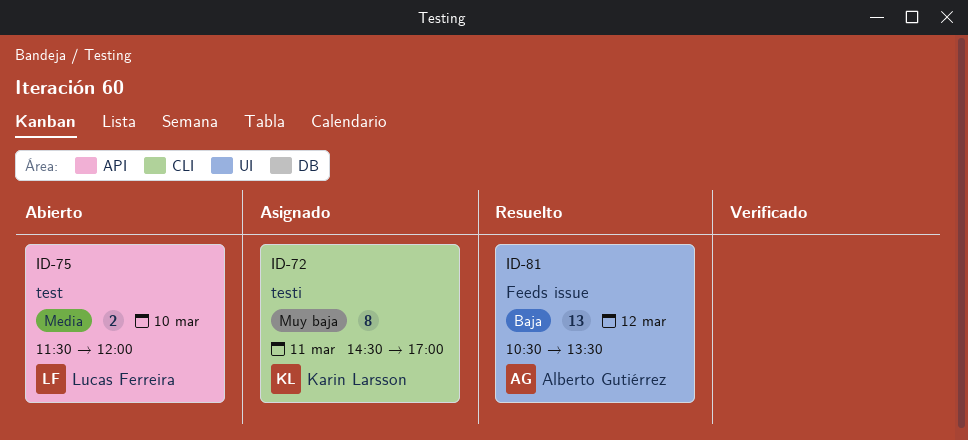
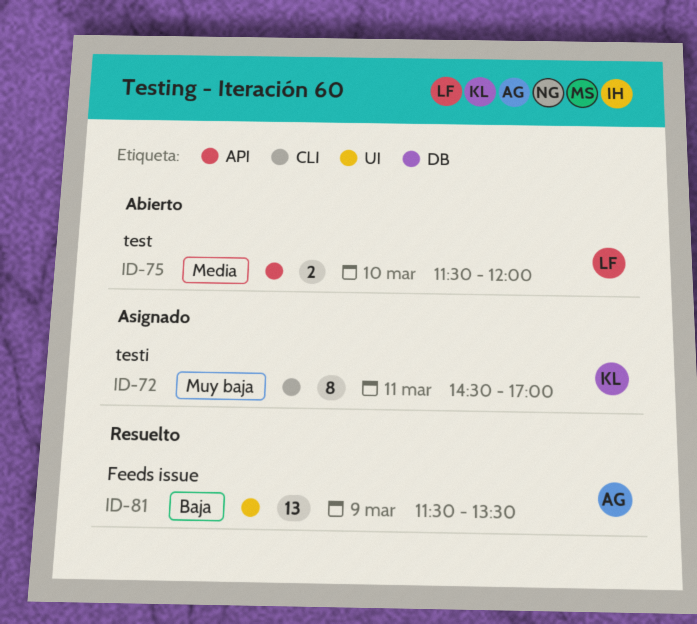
ID-81, day: Mar 12 -> Mar 9
ID-81, begins: 10:30 -> 11:30

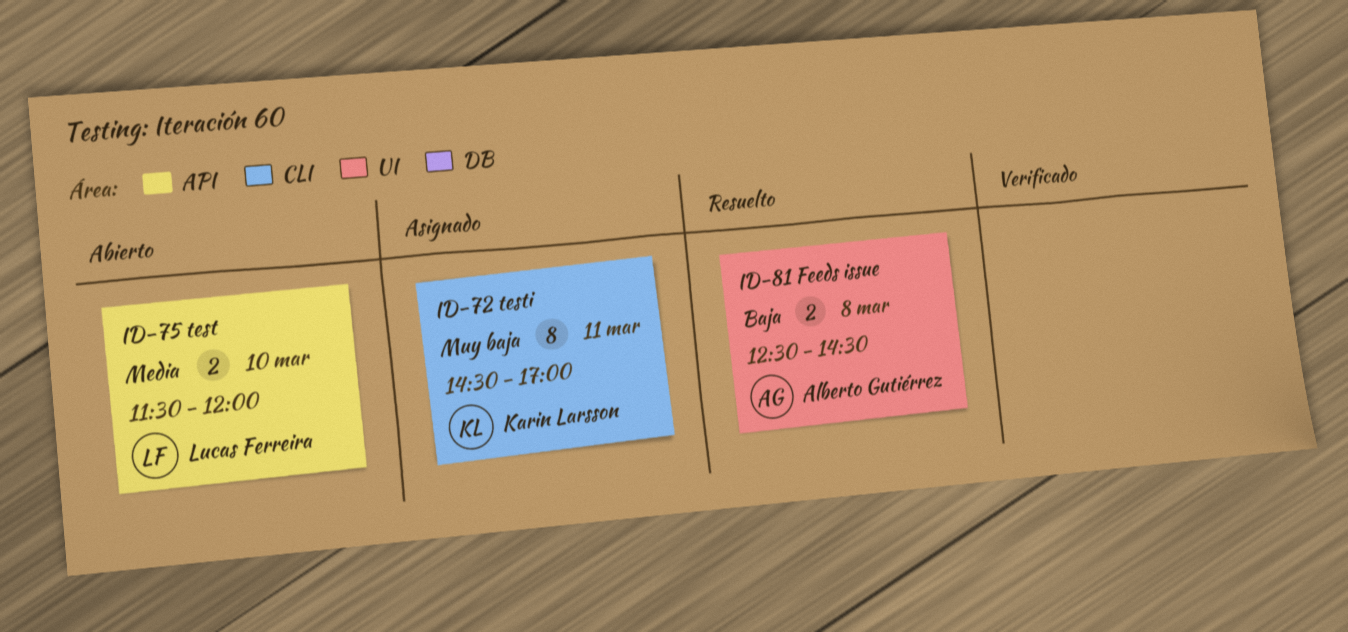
ID-81, estimate: 13 -> 2
ID-81, day: Mar 9 -> Mar 8
ID-81, begins: 11:30 -> 12:30
ID-81, ends: 13:30 -> 14:30

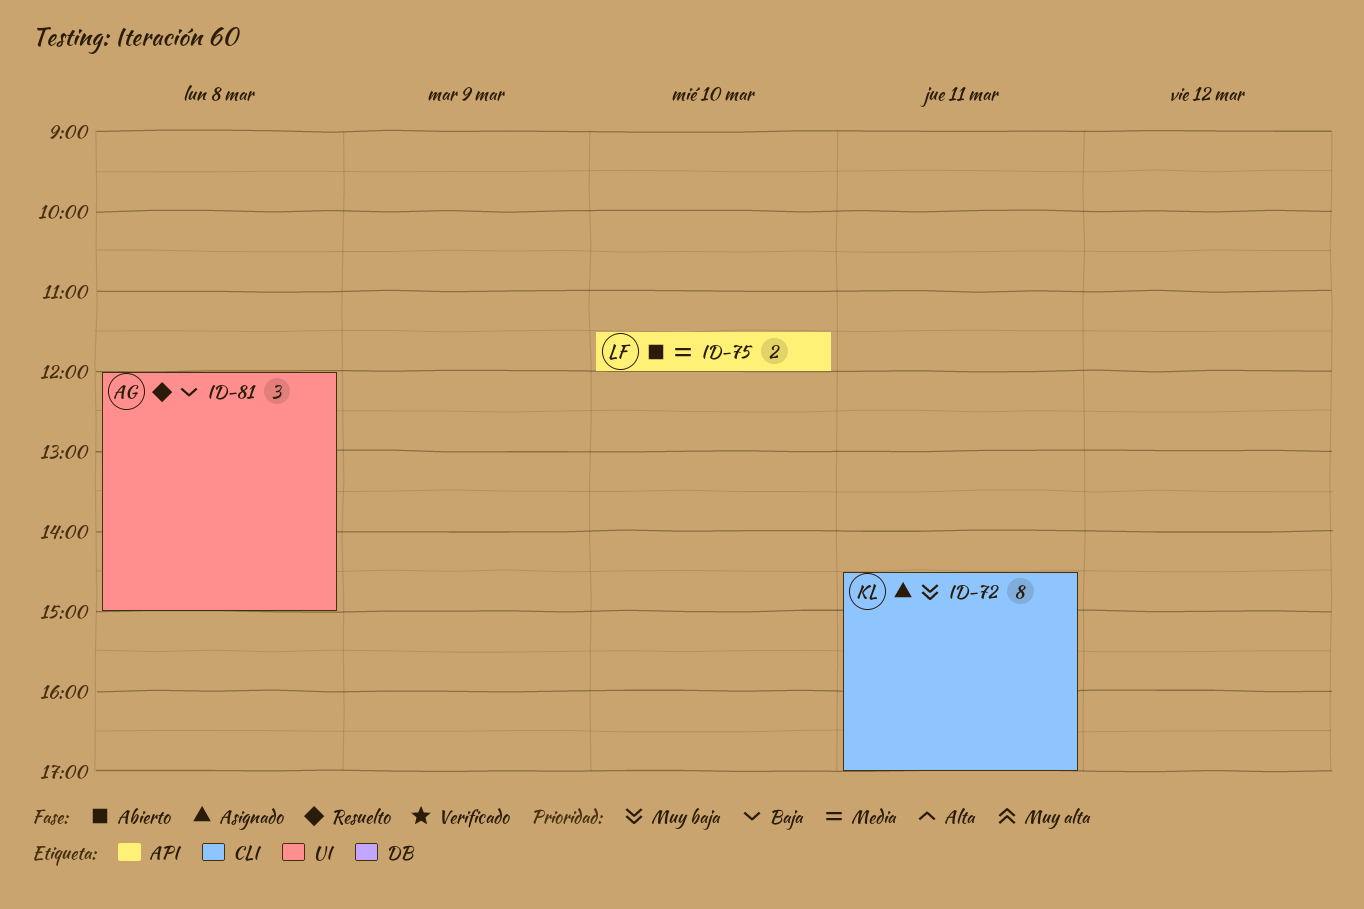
ID-81, estimate: 2 -> 3
ID-81, begins: 12:30 -> 12:00
ID-81, ends: 14:30 -> 15:00

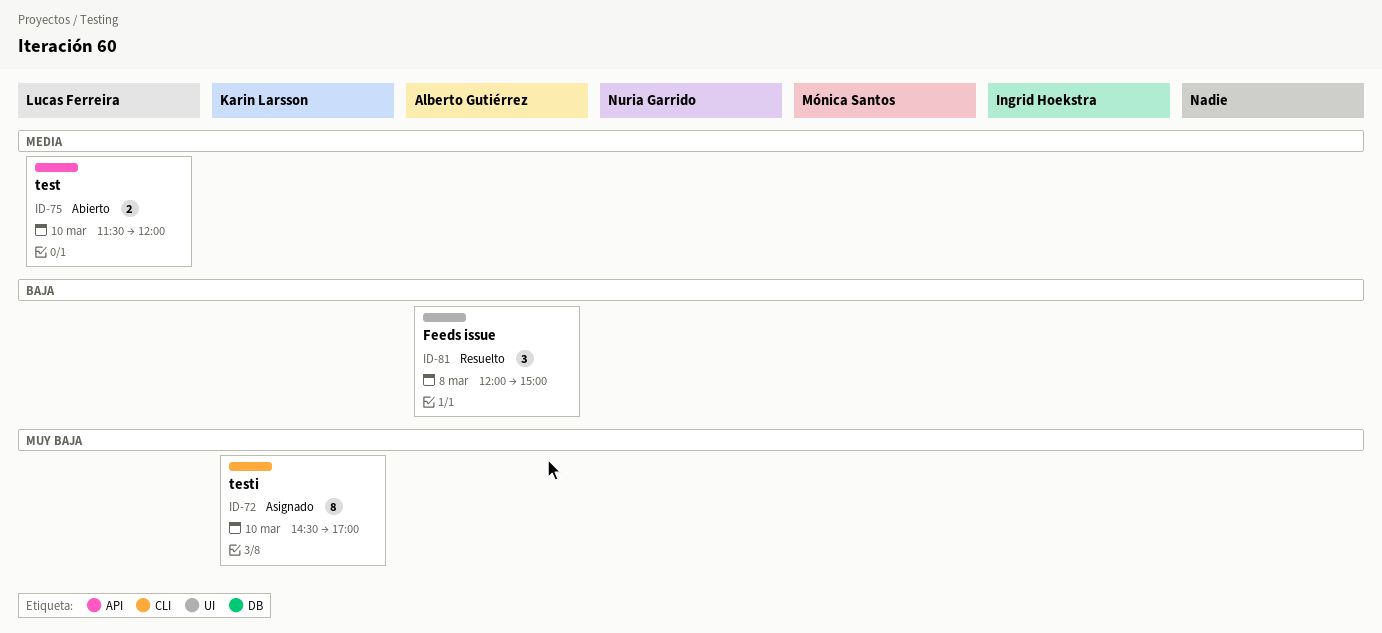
ID-72, day: Mar 11 -> Mar 10

